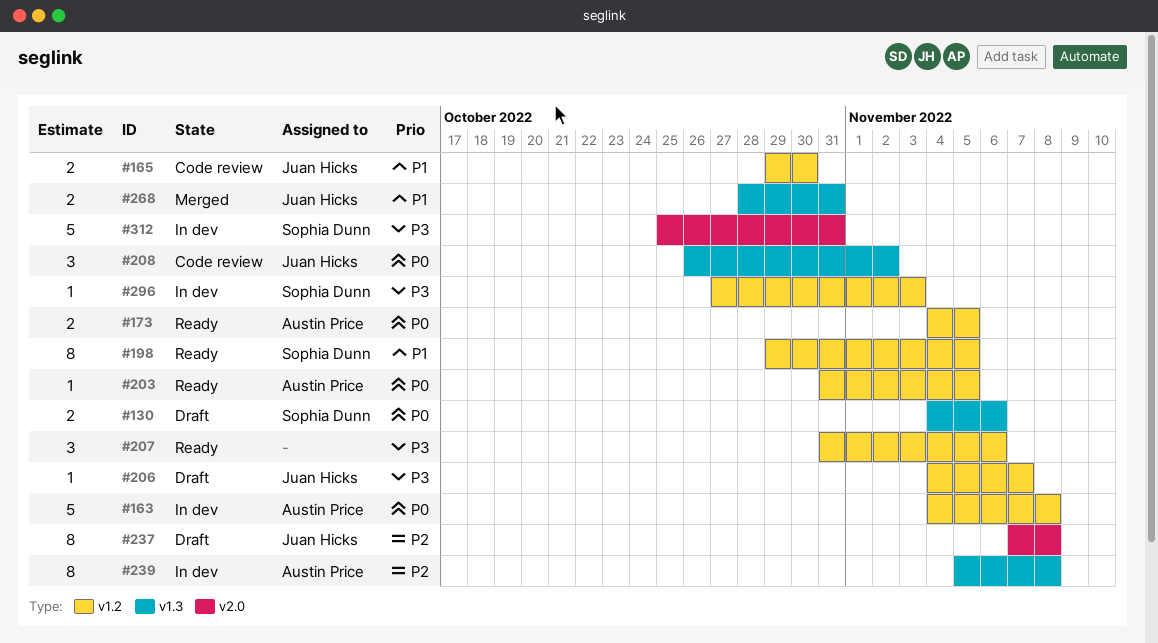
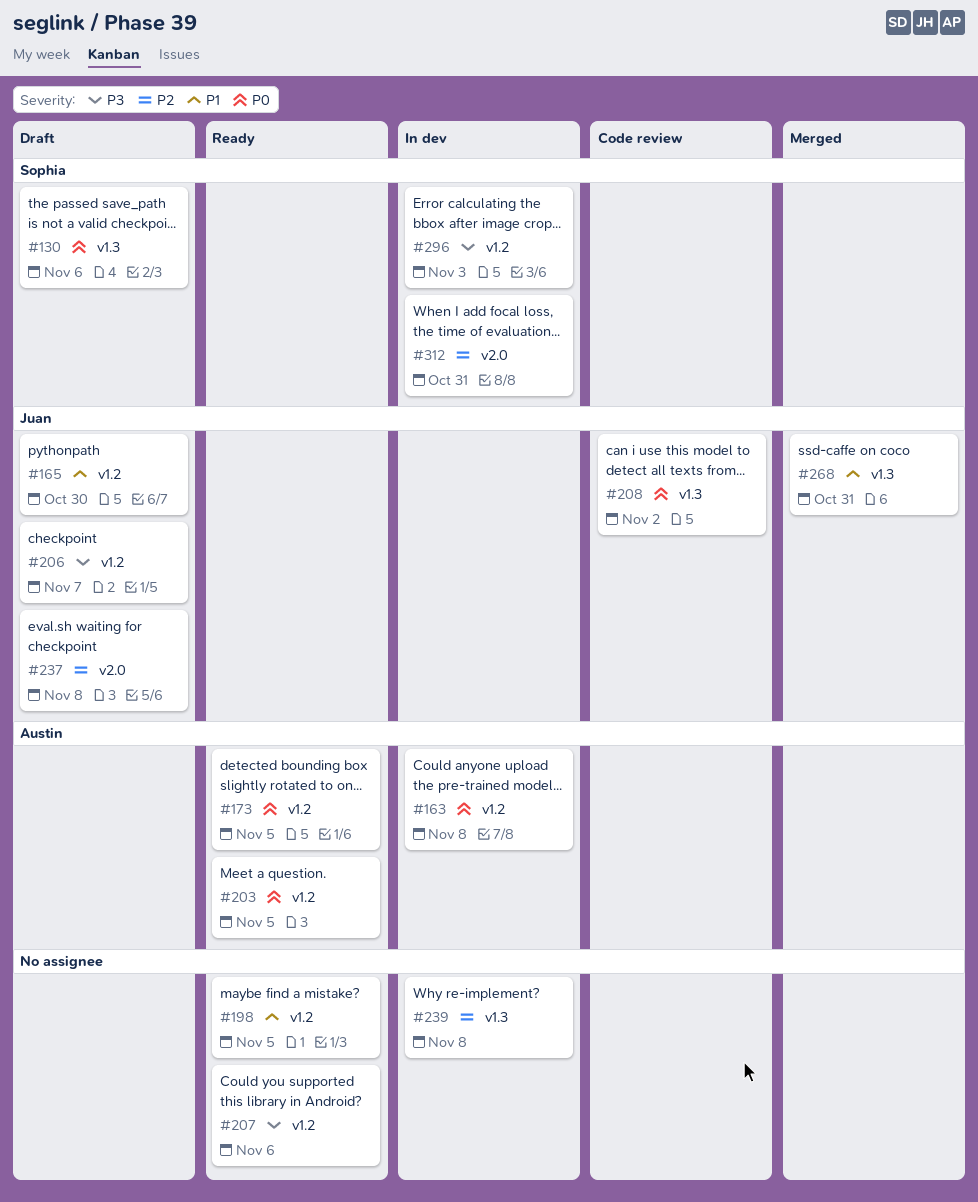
#165, status: Code review -> Draft
#198, owner: Sophia Dunn -> none
#239, owner: Austin Price -> none
#312, priority: P3 -> P2

